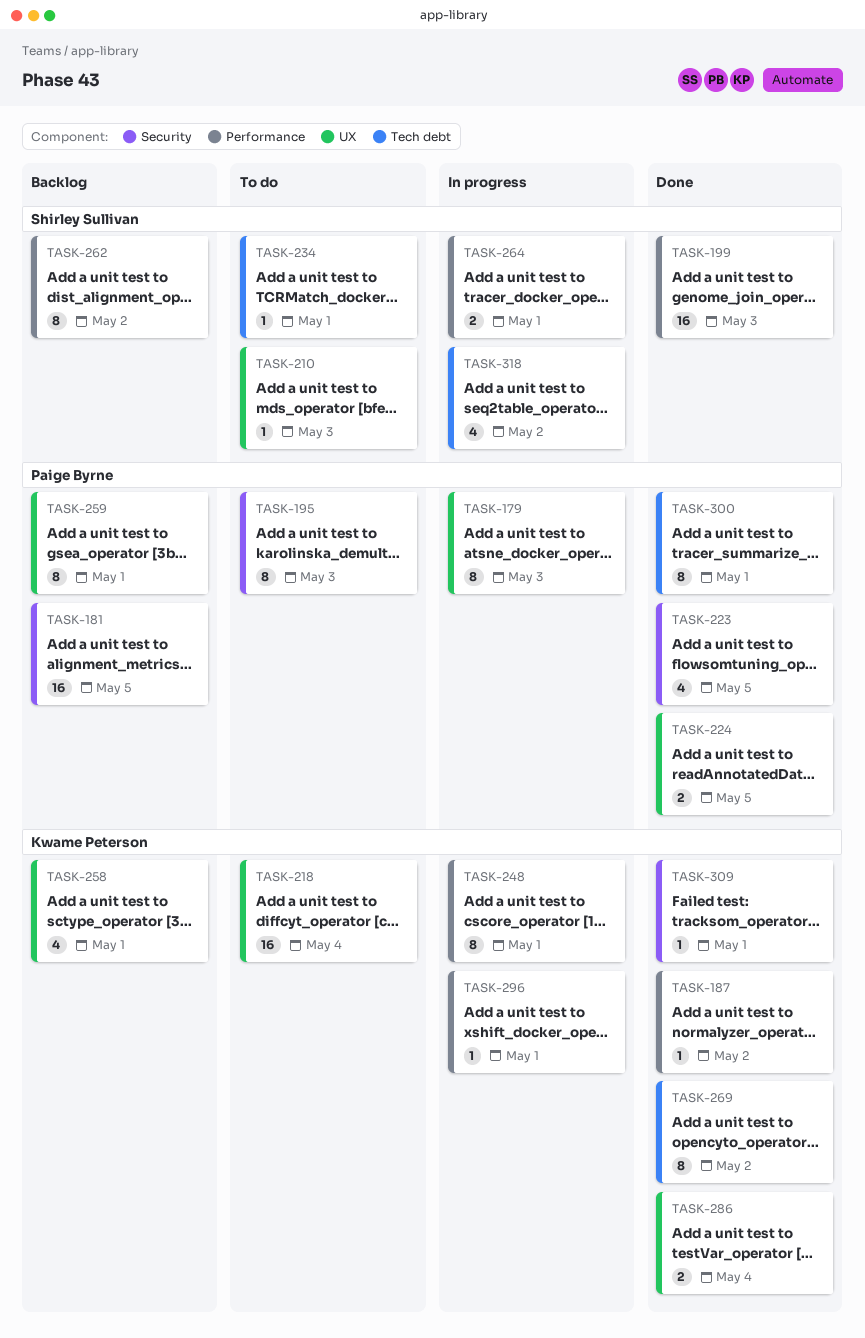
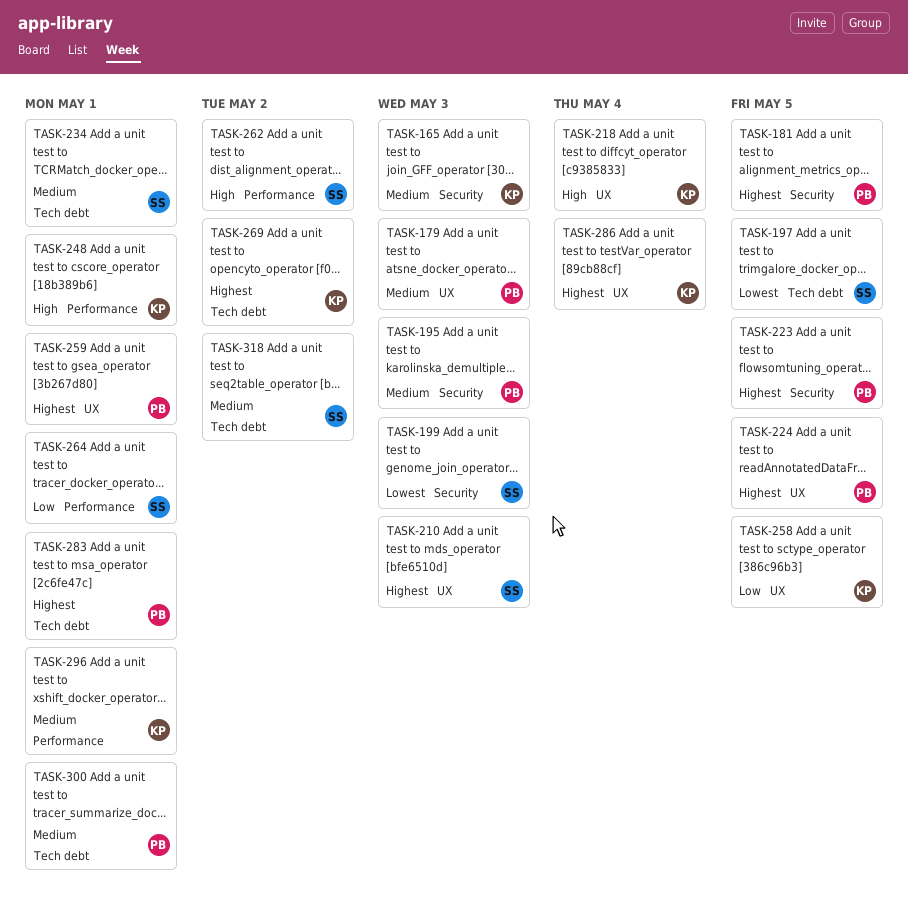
TASK-165: none -> present
TASK-187: present -> none
TASK-197: none -> present
TASK-199, label: Performance -> Security
TASK-258, due: May 1 -> May 5
TASK-283: none -> present
TASK-309: present -> none

